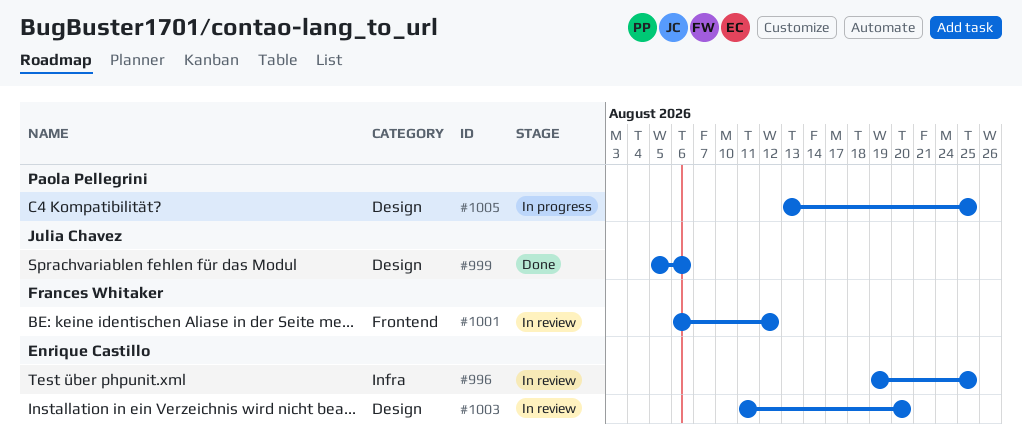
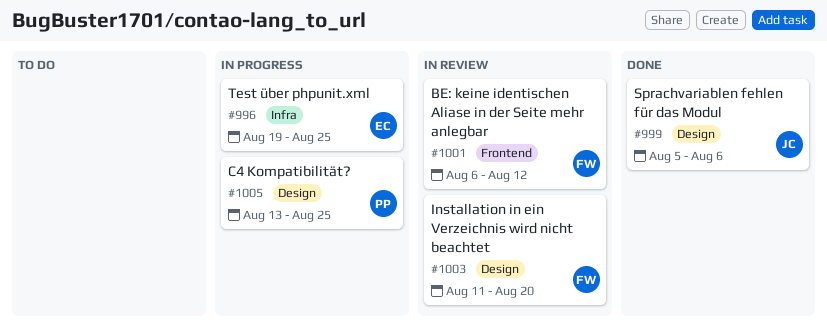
#996, status: In review -> In progress
#1003, owner: Enrique Castillo -> Frances Whitaker

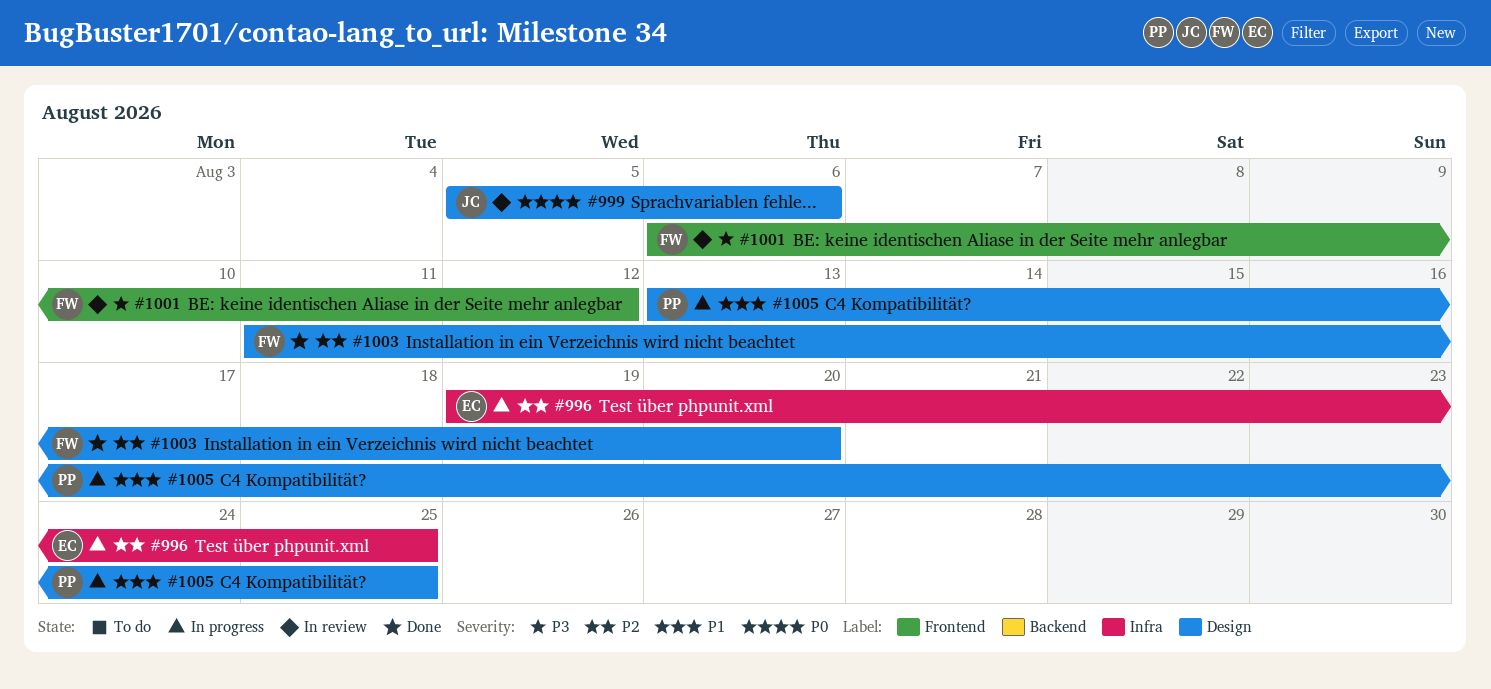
#999, status: Done -> In review
#1003, status: In review -> Done

